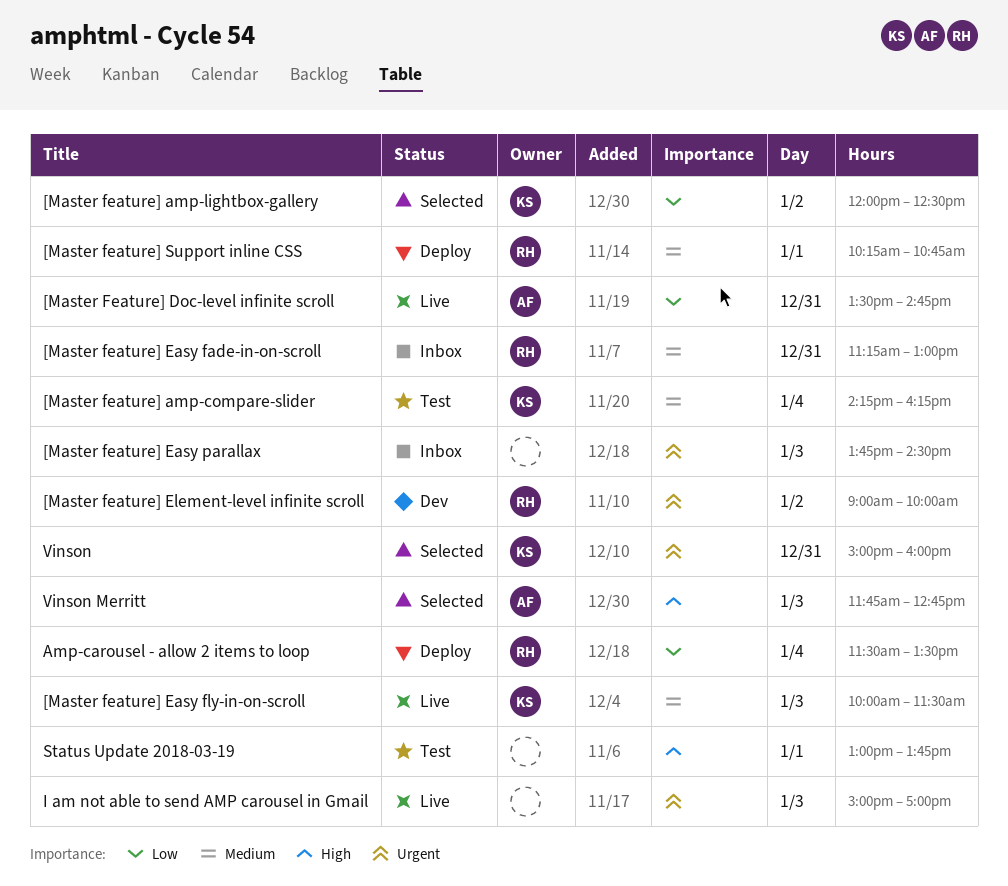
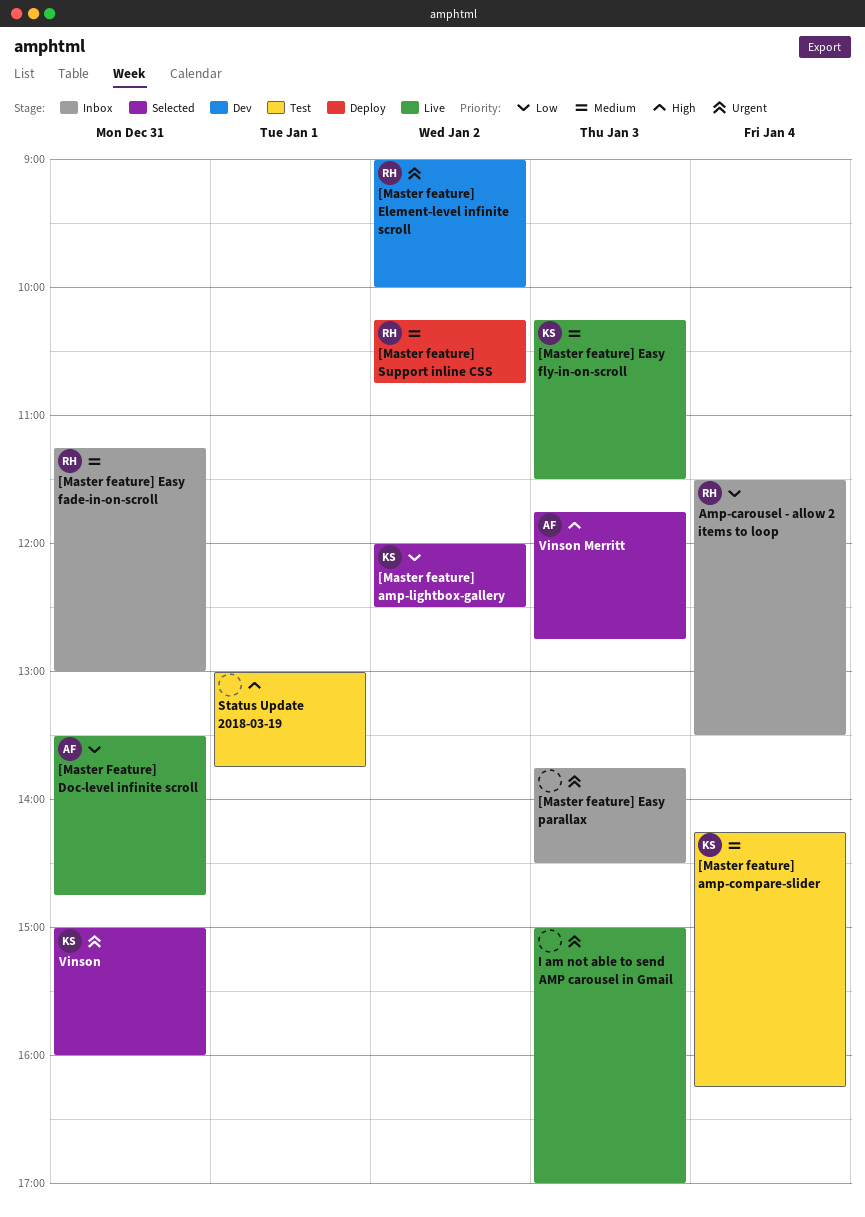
[Master feature] Easy fly-in-on-scroll, begins: 10:00 -> 10:15
[Master feature] Support inline CSS, day: Jan 1 -> Jan 2
Amp-carousel - allow 2 items to loop, status: Deploy -> Inbox

